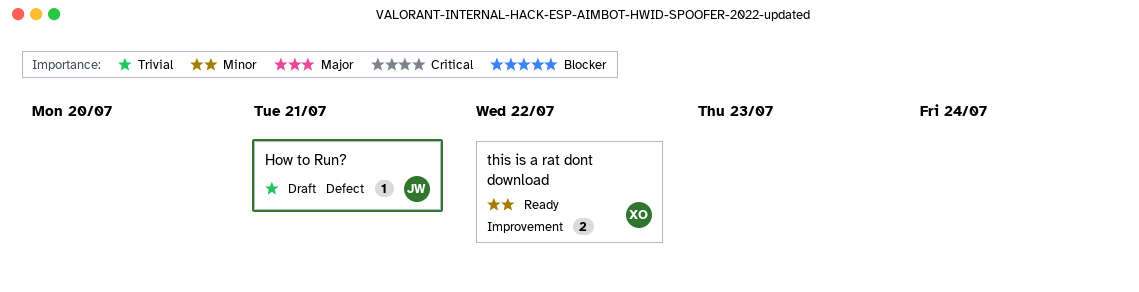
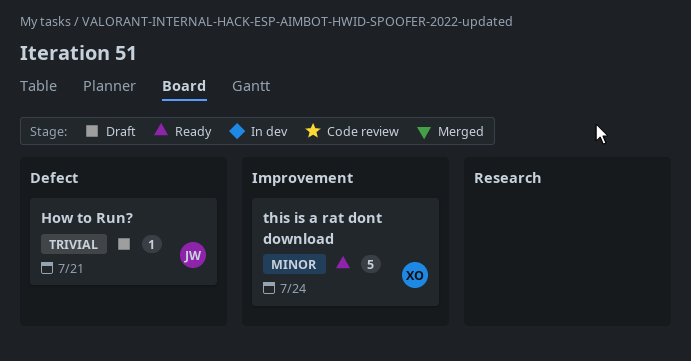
this is a rat dont download, estimate: 2 -> 5
this is a rat dont download, due: Jul 22 -> Jul 24

